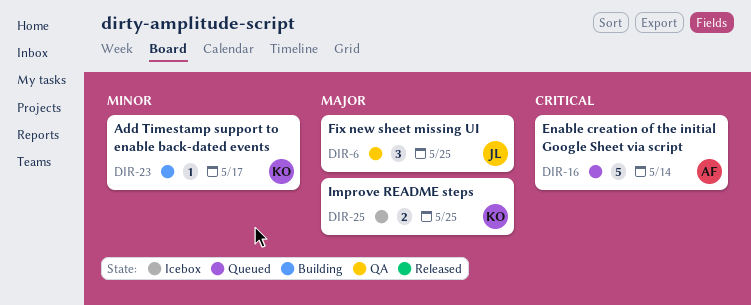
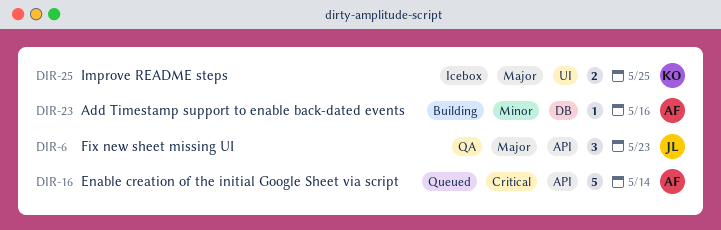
DIR-6, due: May 25 -> May 23
DIR-23, owner: KO -> AF
DIR-23, due: May 17 -> May 16

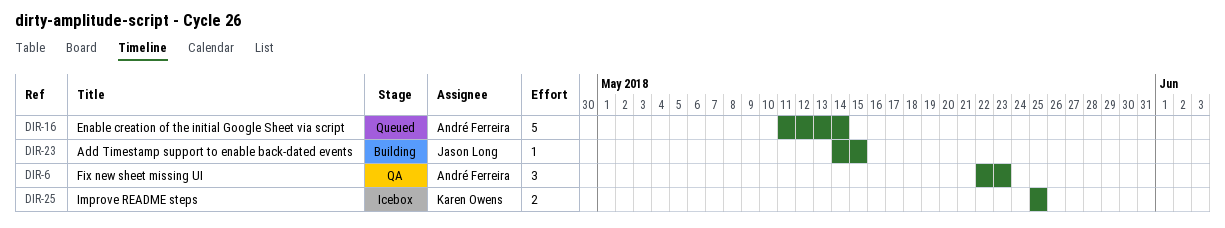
DIR-6, owner: Jason Long -> André Ferreira
DIR-23, owner: André Ferreira -> Jason Long
DIR-23, due: May 16 -> May 15

